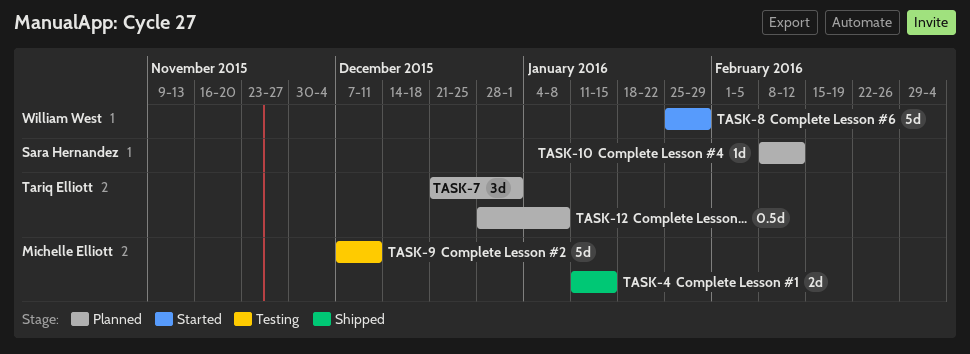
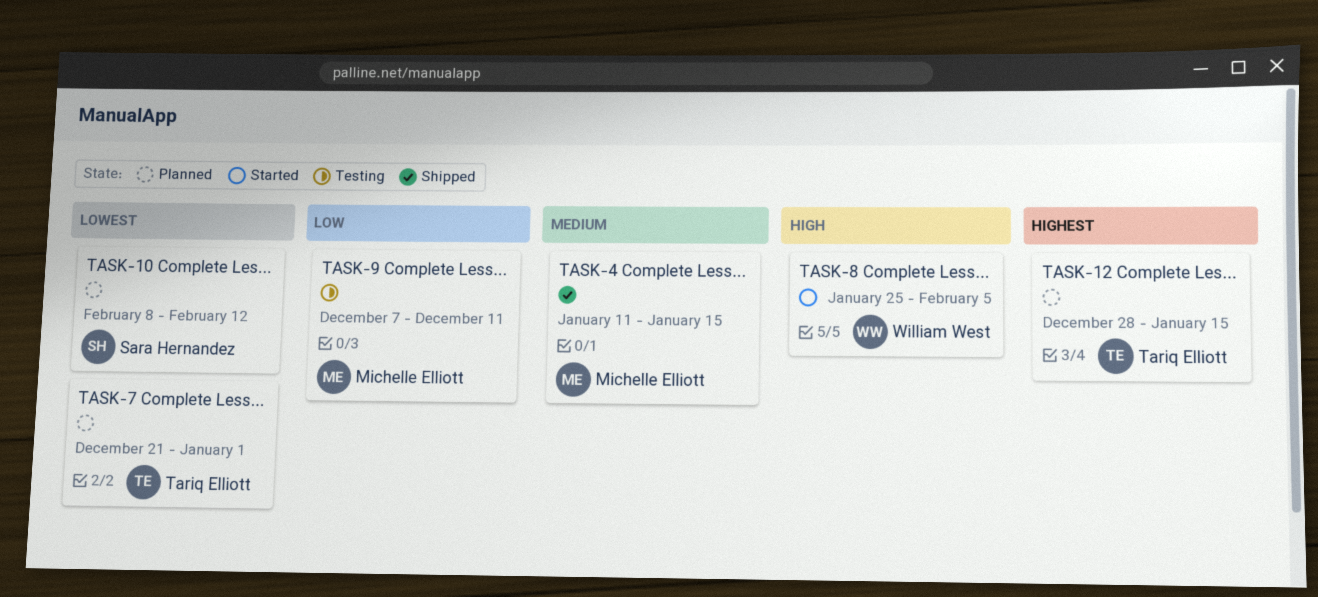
TASK-8, due: Jan 29 -> Feb 5
TASK-12, due: Jan 8 -> Jan 15

